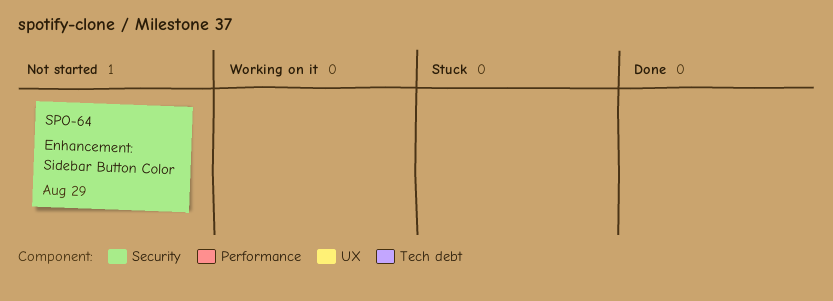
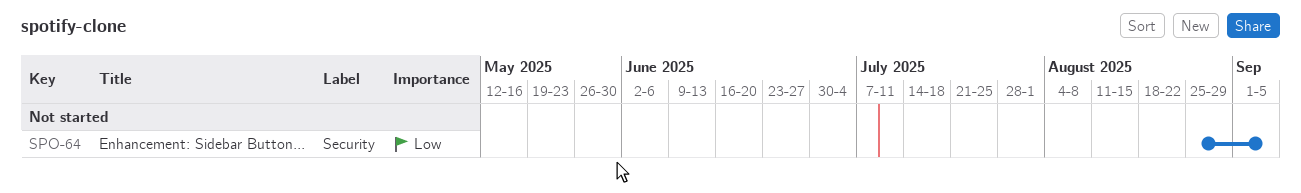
SPO-64, due: Aug 29 -> Sep 5

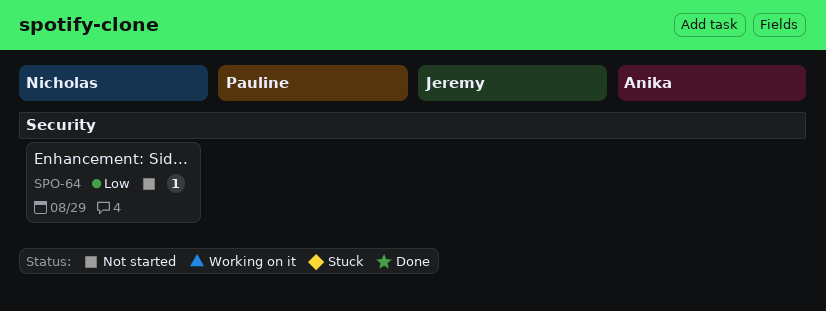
SPO-64, due: Sep 5 -> Aug 29

